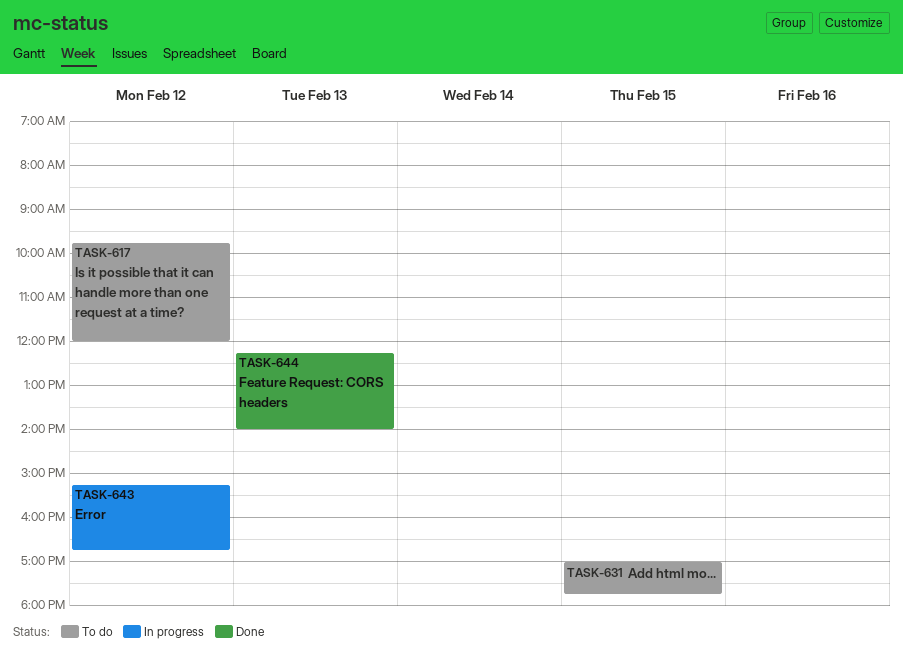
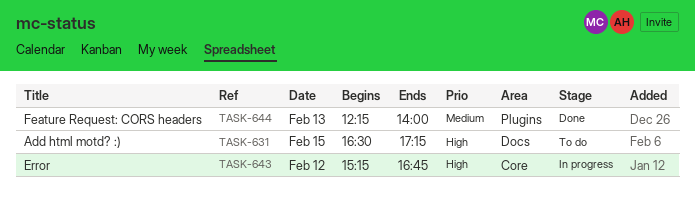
TASK-617: present -> none
TASK-631, begins: 17:00 -> 16:30
TASK-631, ends: 17:45 -> 17:15

